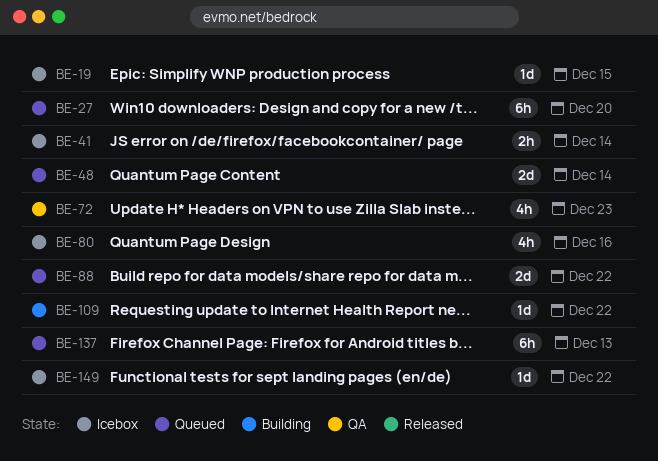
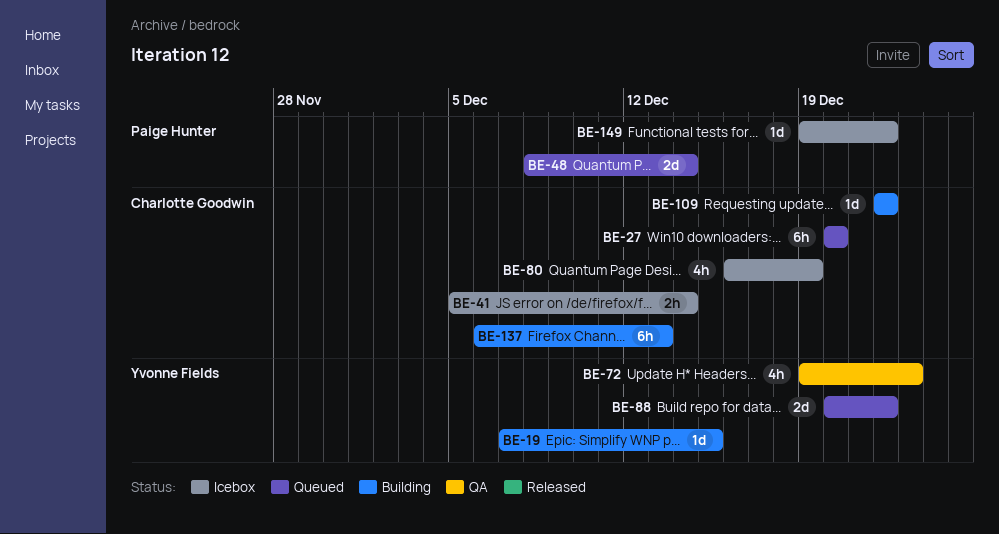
BE-19, status: Icebox -> Building
BE-80, due: Dec 16 -> Dec 19
BE-137, status: Queued -> Building

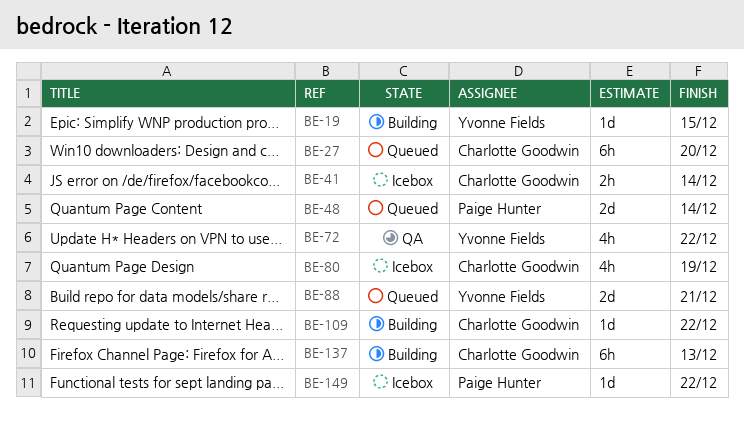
BE-72, due: Dec 23 -> Dec 22
BE-88, due: Dec 22 -> Dec 21

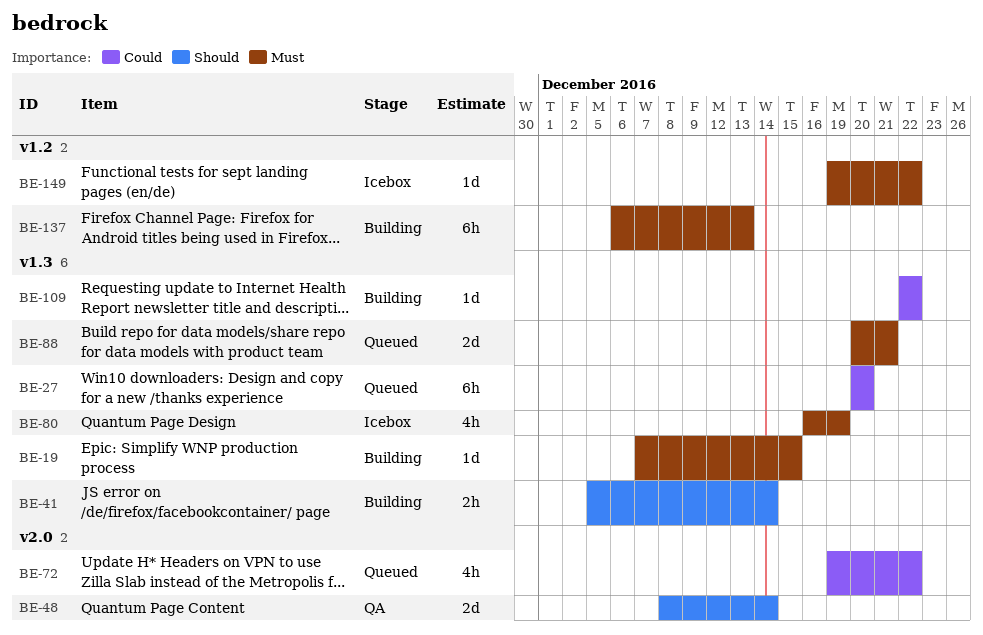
BE-41, status: Icebox -> Building
BE-48, status: Queued -> QA
BE-72, status: QA -> Queued

